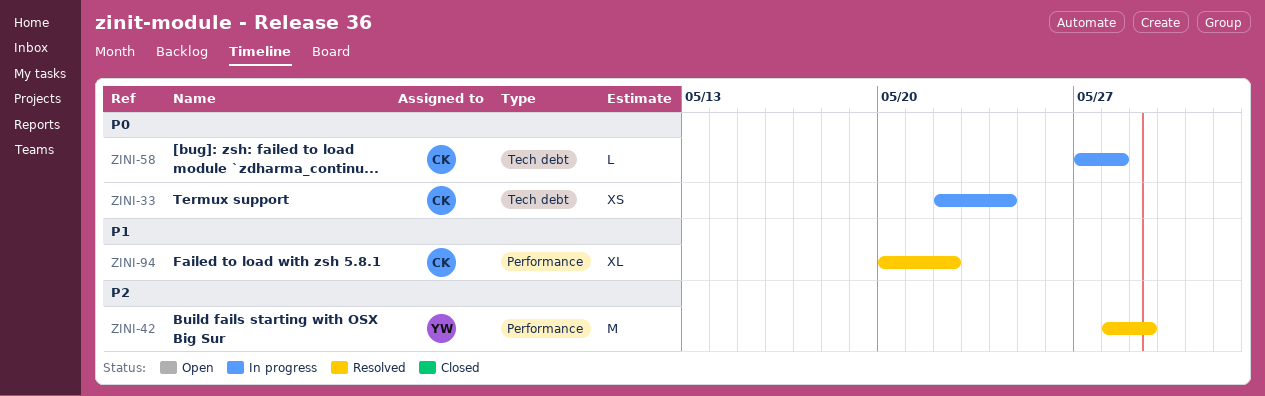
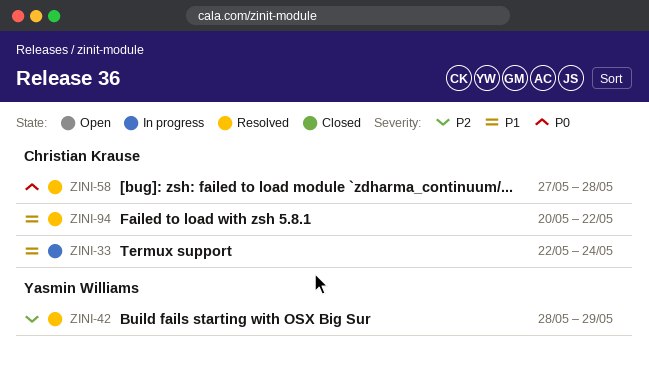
ZINI-33, priority: P0 -> P1
ZINI-58, status: In progress -> Resolved

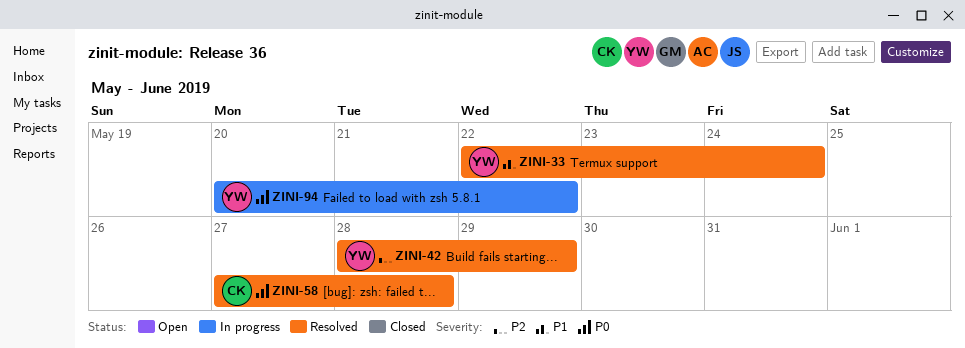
ZINI-33, status: In progress -> Resolved
ZINI-33, owner: Christian Krause -> Yasmin Williams
ZINI-94, status: Resolved -> In progress
ZINI-94, owner: Christian Krause -> Yasmin Williams
ZINI-94, priority: P1 -> P0

